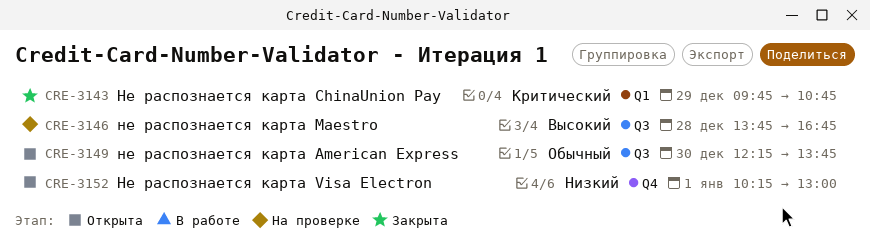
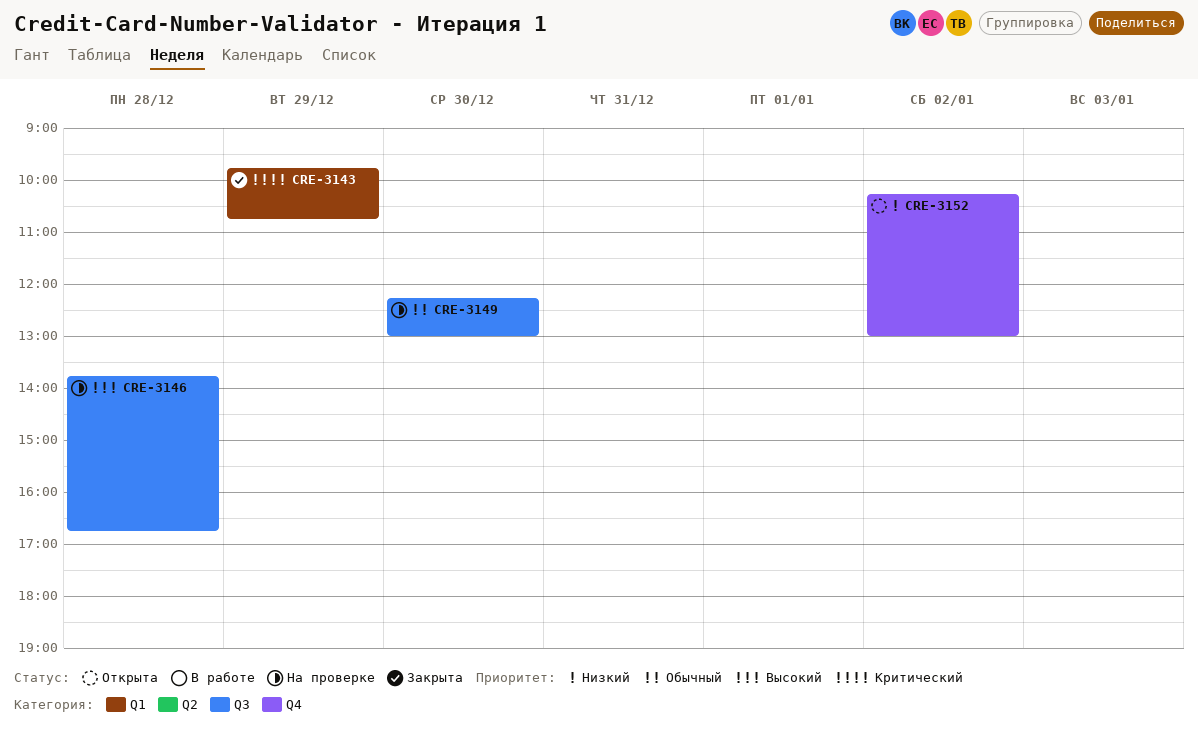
CRE-3149, status: Открыта -> На проверке
CRE-3149, ends: 13:45 -> 13:00
CRE-3152, day: Jan 1 -> Jan 2

